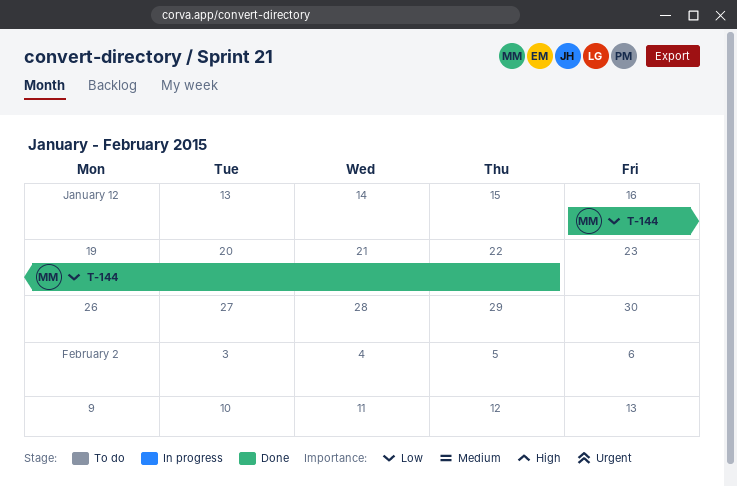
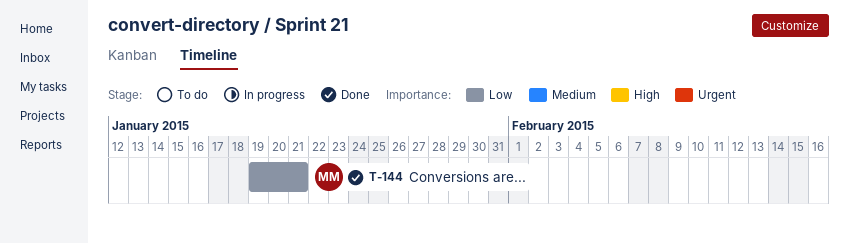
T-144, start: Jan 16 -> Jan 19
T-144, due: Jan 22 -> Jan 21

